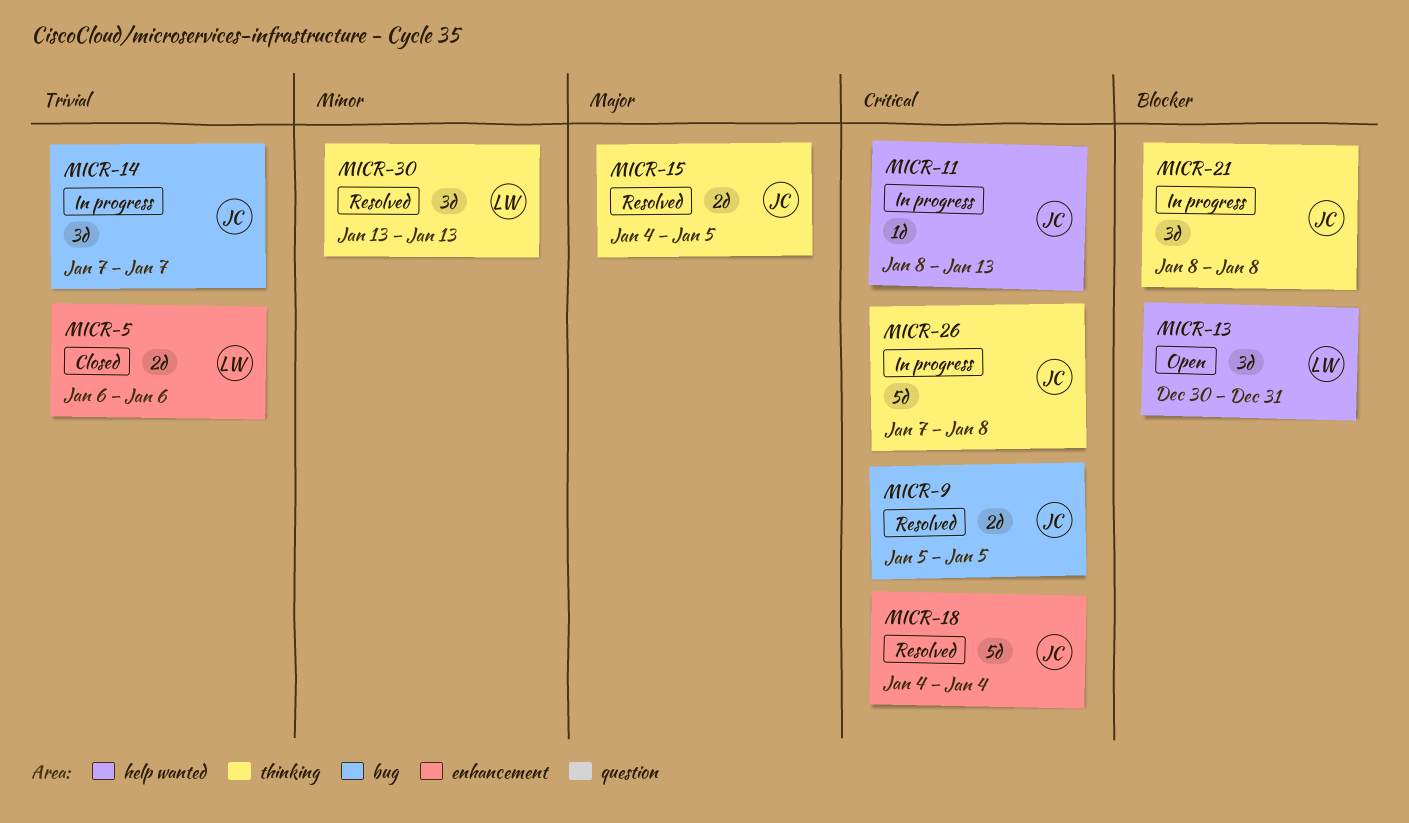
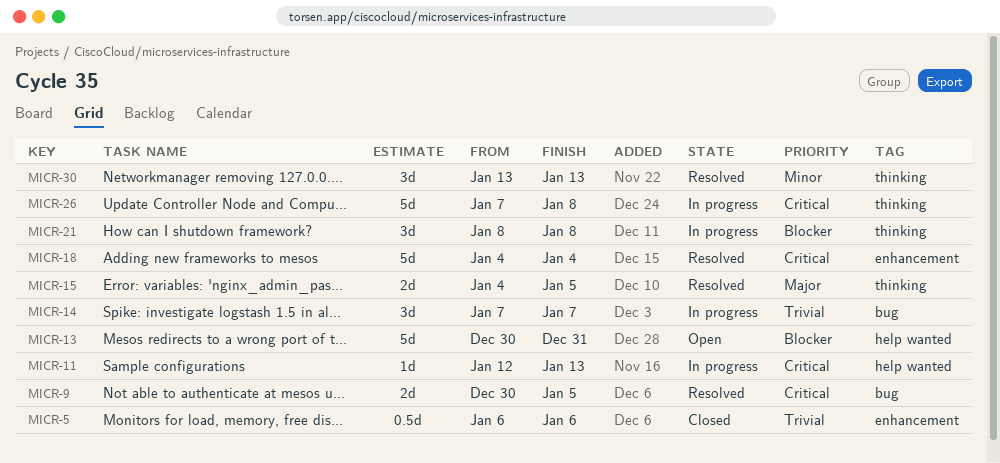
MICR-5, estimate: 2d -> 0.5d
MICR-9, start: Jan 5 -> Dec 30
MICR-11, start: Jan 8 -> Jan 12
MICR-13, estimate: 3d -> 5d

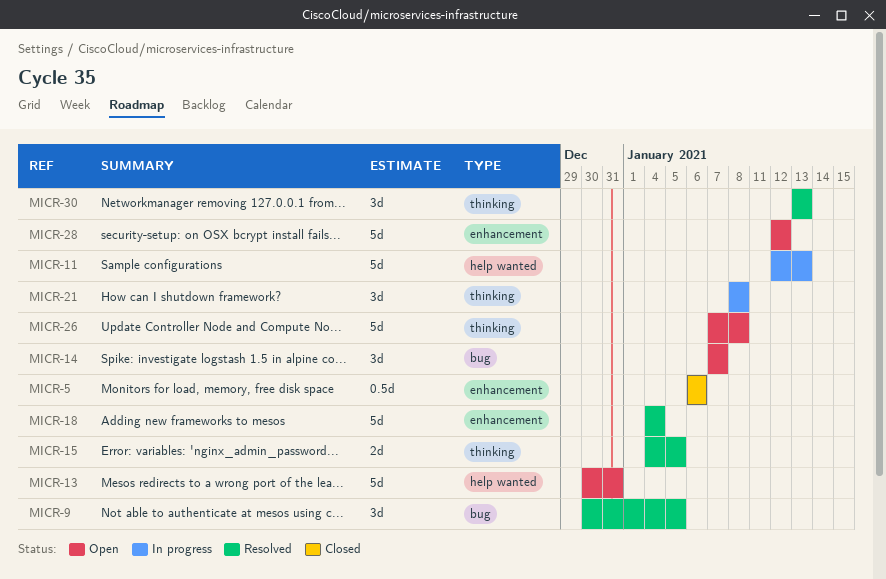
MICR-9, estimate: 2d -> 3d
MICR-11, estimate: 1d -> 5d
MICR-14, status: In progress -> Open
MICR-26, status: In progress -> Open
MICR-28: none -> present

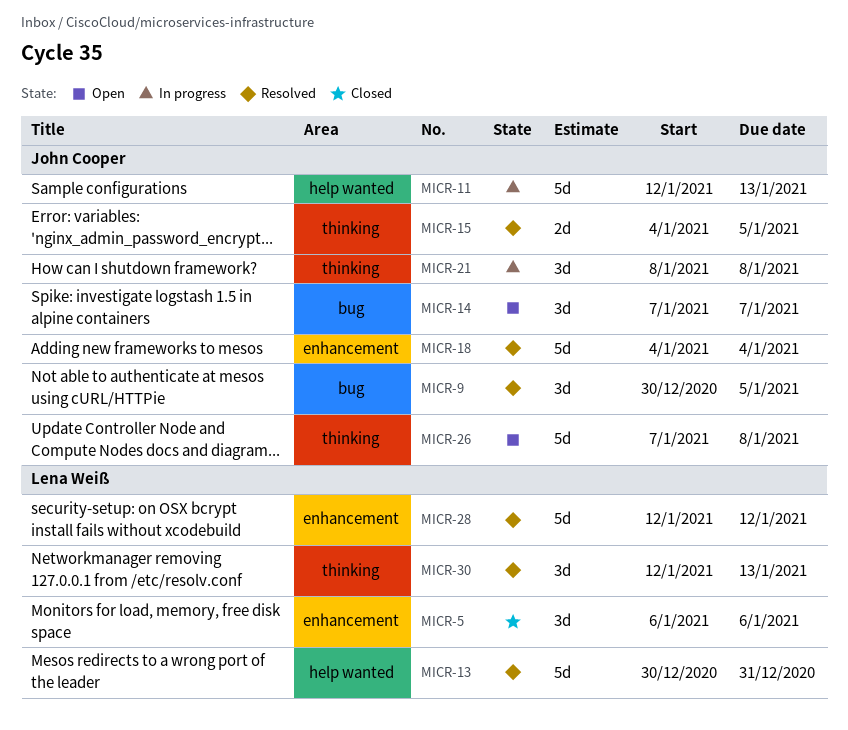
MICR-5, estimate: 0.5d -> 3d
MICR-13, status: Open -> Resolved
MICR-28, status: Open -> Resolved
MICR-30, start: Jan 13 -> Jan 12

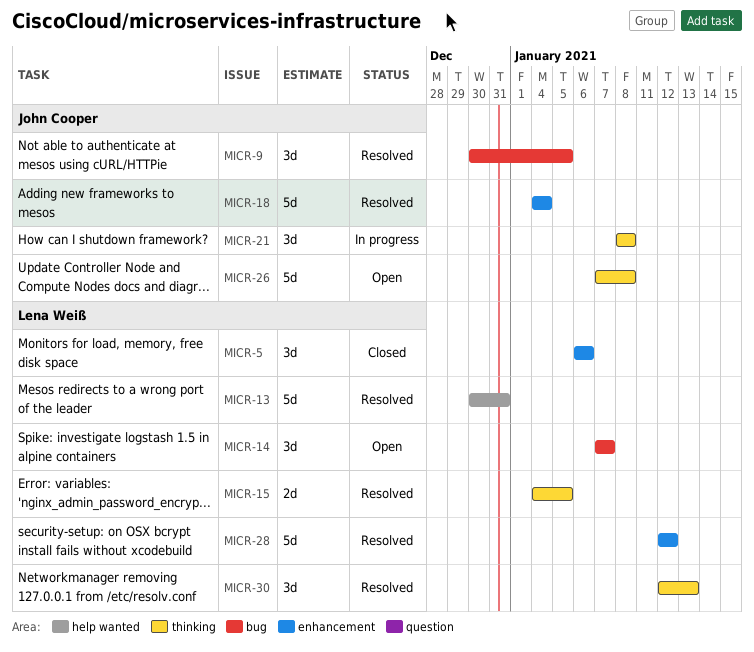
MICR-11: present -> none
MICR-14, owner: John Cooper -> Lena Weiß
MICR-15, owner: John Cooper -> Lena Weiß

